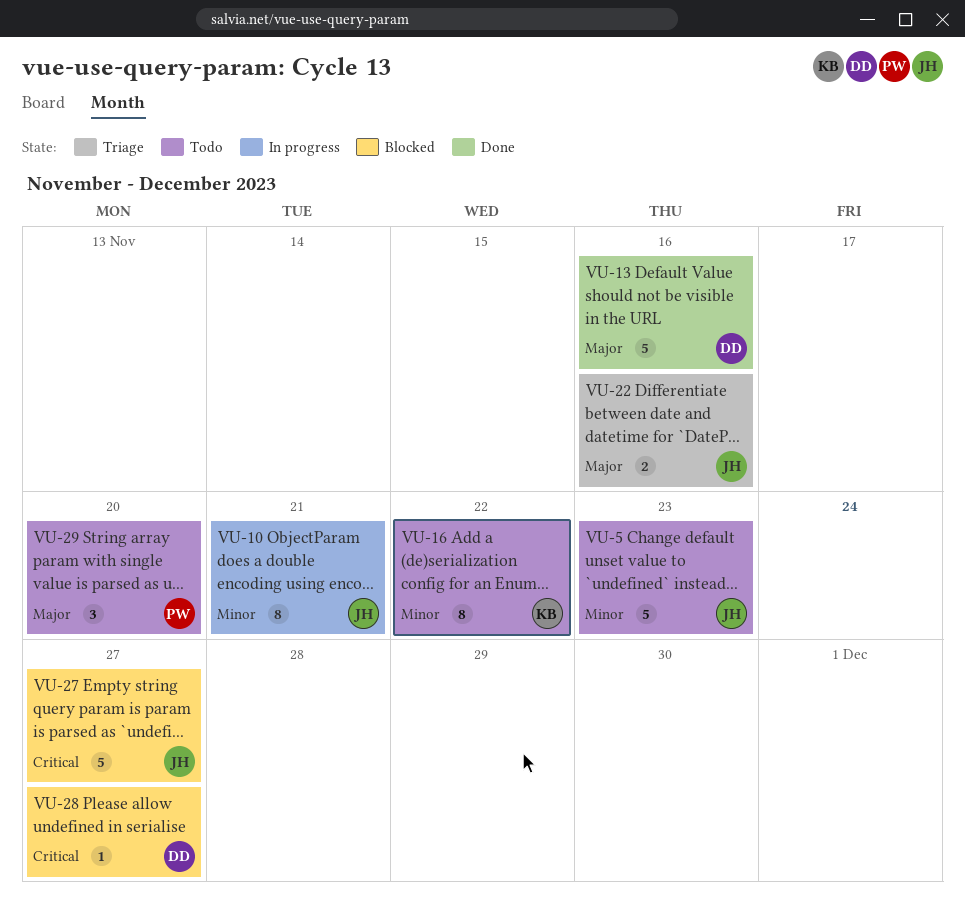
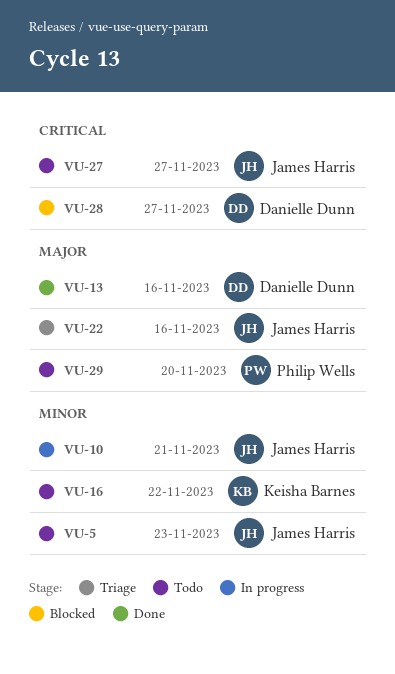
VU-27, status: Blocked -> Todo

